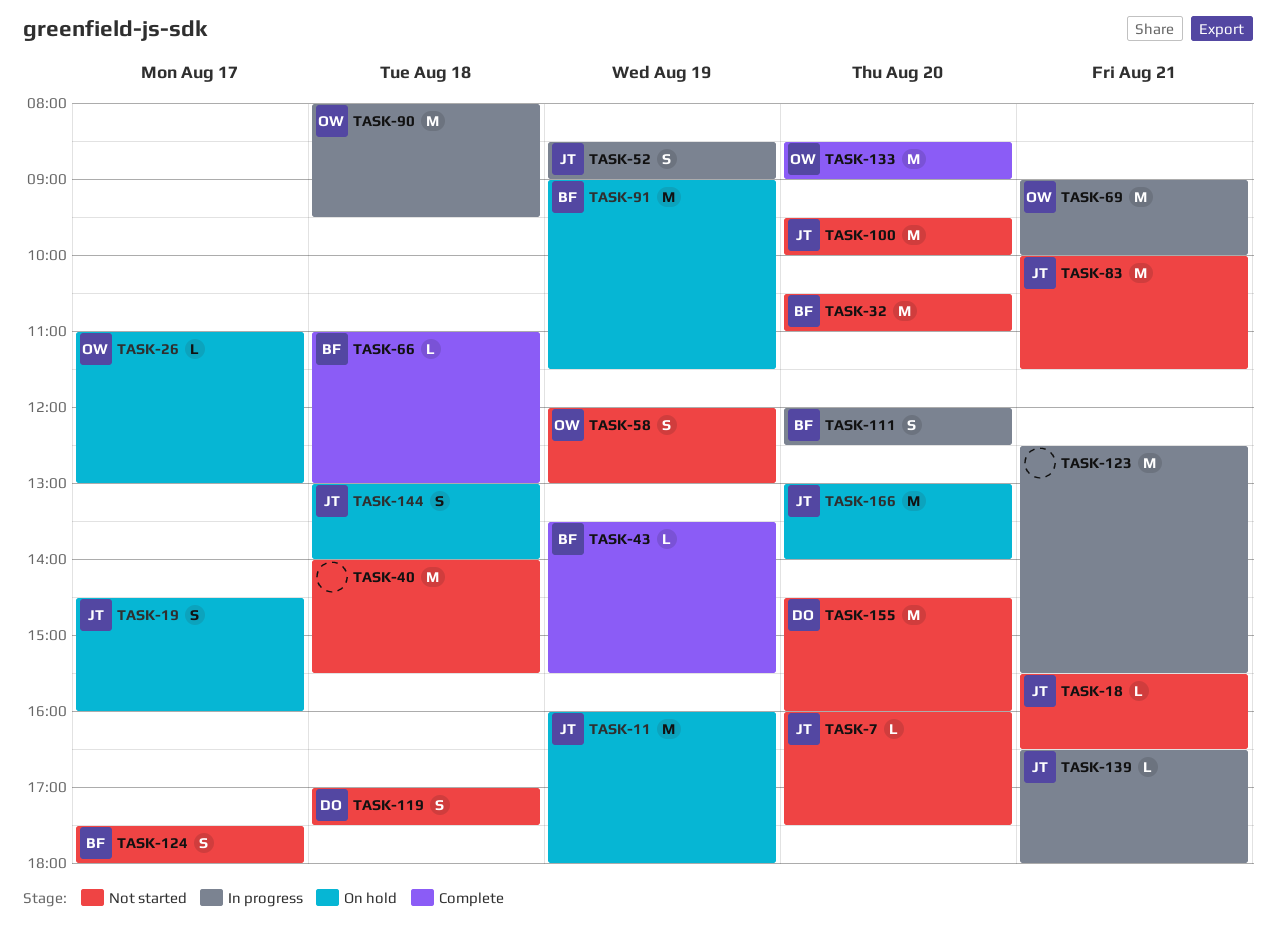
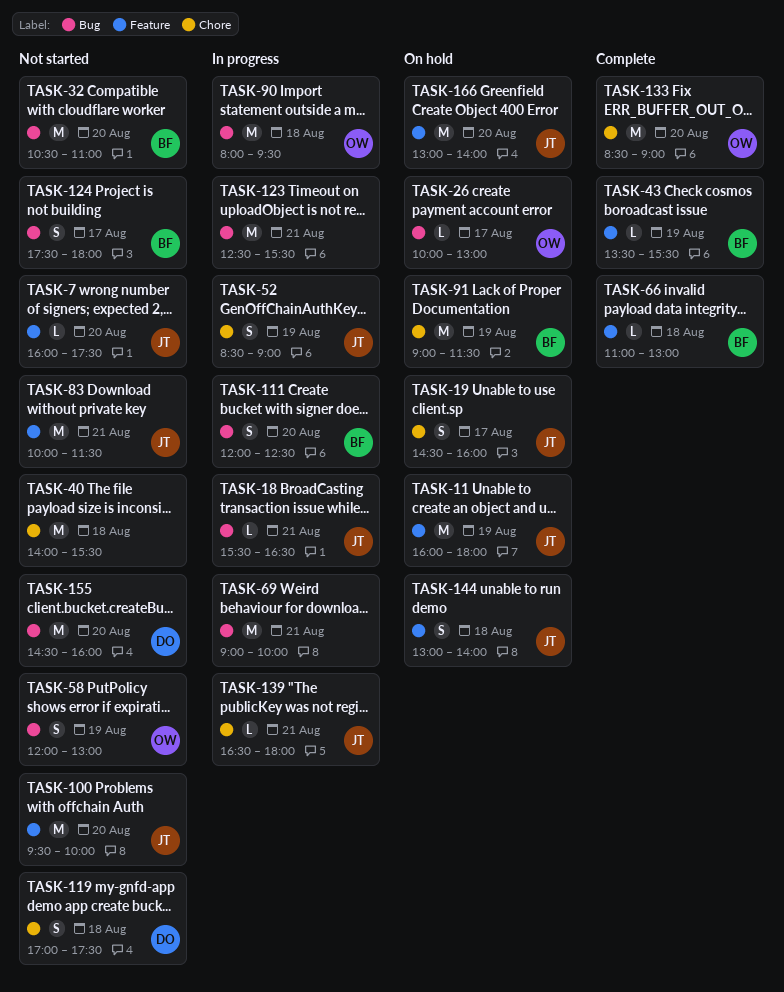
TASK-18, status: Not started -> In progress
TASK-26, begins: 11:00 -> 10:00
TASK-69, owner: OW -> none

